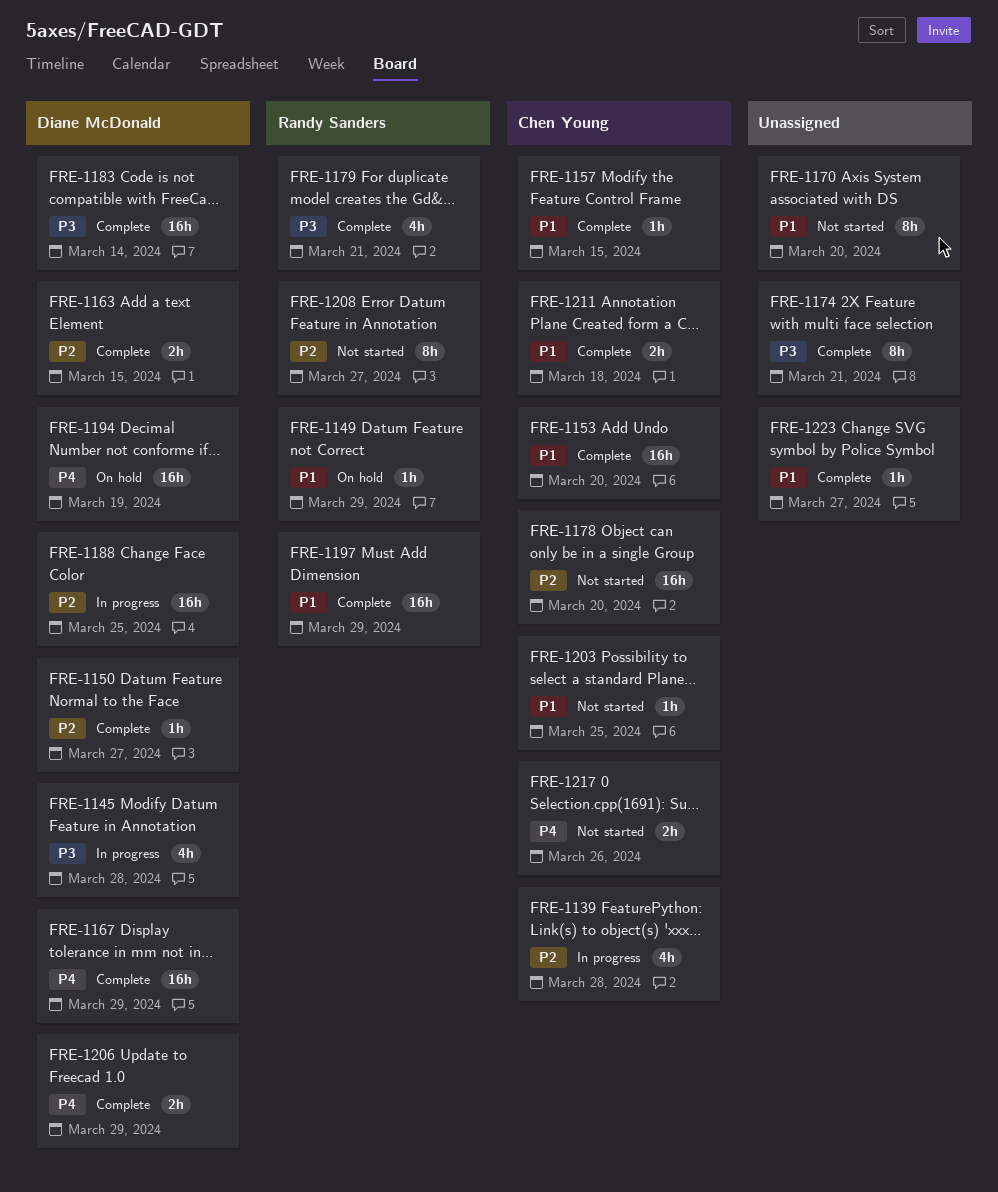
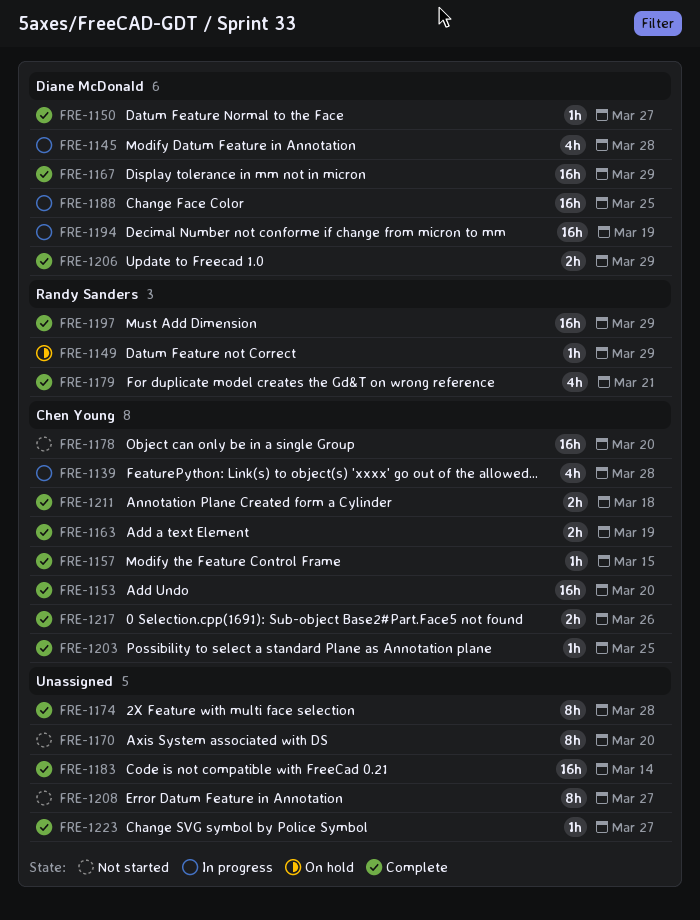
FRE-1163, owner: Diane McDonald -> Chen Young
FRE-1163, due: Mar 15 -> Mar 19
FRE-1174, due: Mar 21 -> Mar 28
FRE-1183, owner: Diane McDonald -> none
FRE-1194, status: On hold -> In progress
FRE-1203, status: Not started -> Complete
FRE-1208, owner: Randy Sanders -> none
FRE-1217, status: Not started -> Complete

